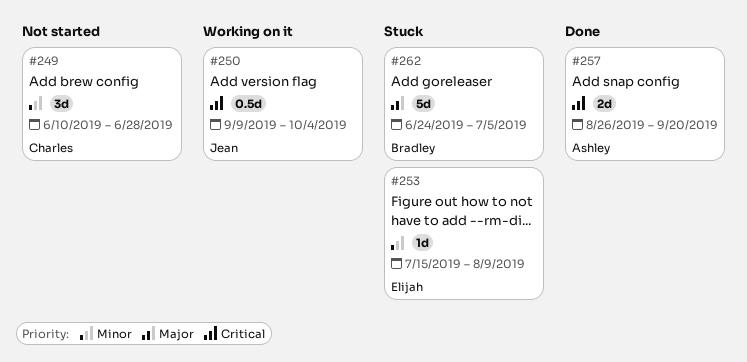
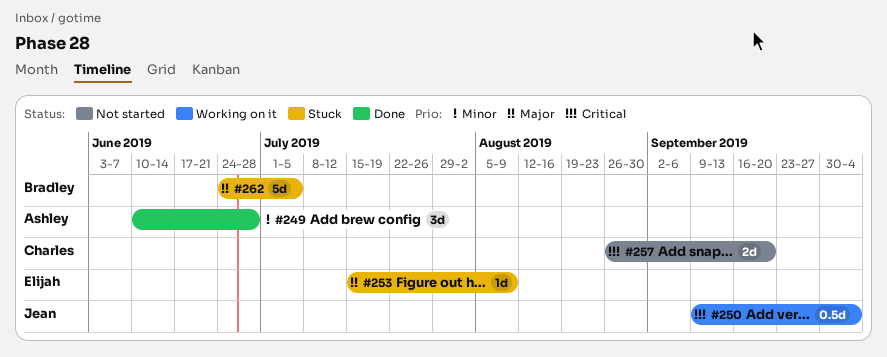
#249, status: Not started -> Done
#249, owner: Charles -> Ashley
#253, priority: Minor -> Major
#257, status: Done -> Not started
#257, owner: Ashley -> Charles

